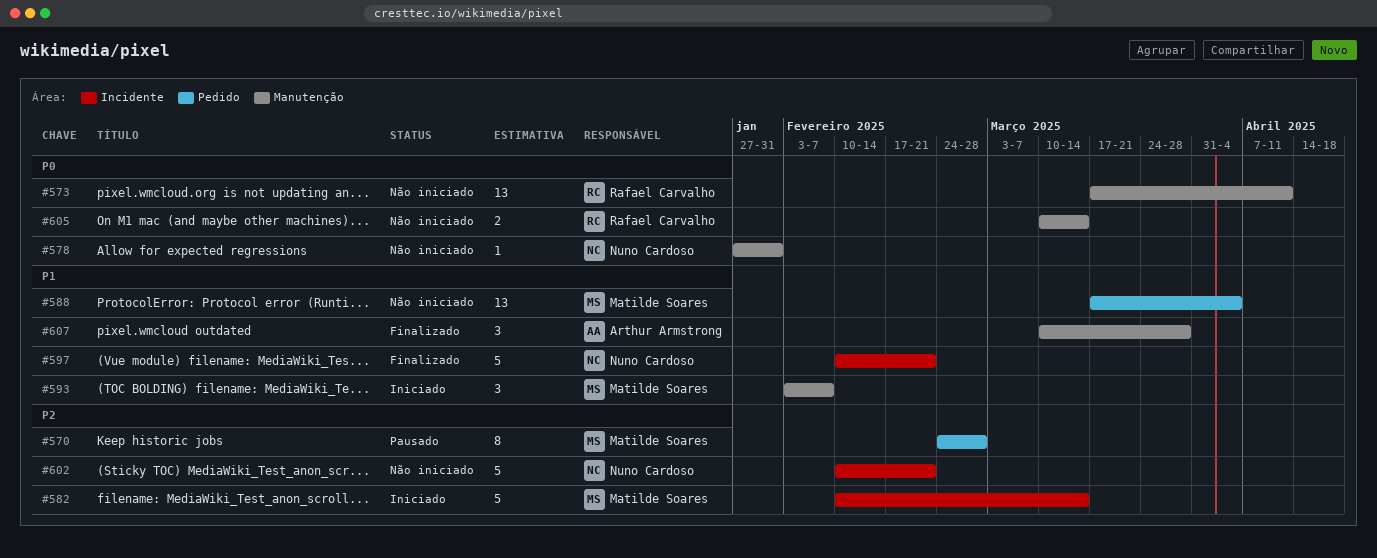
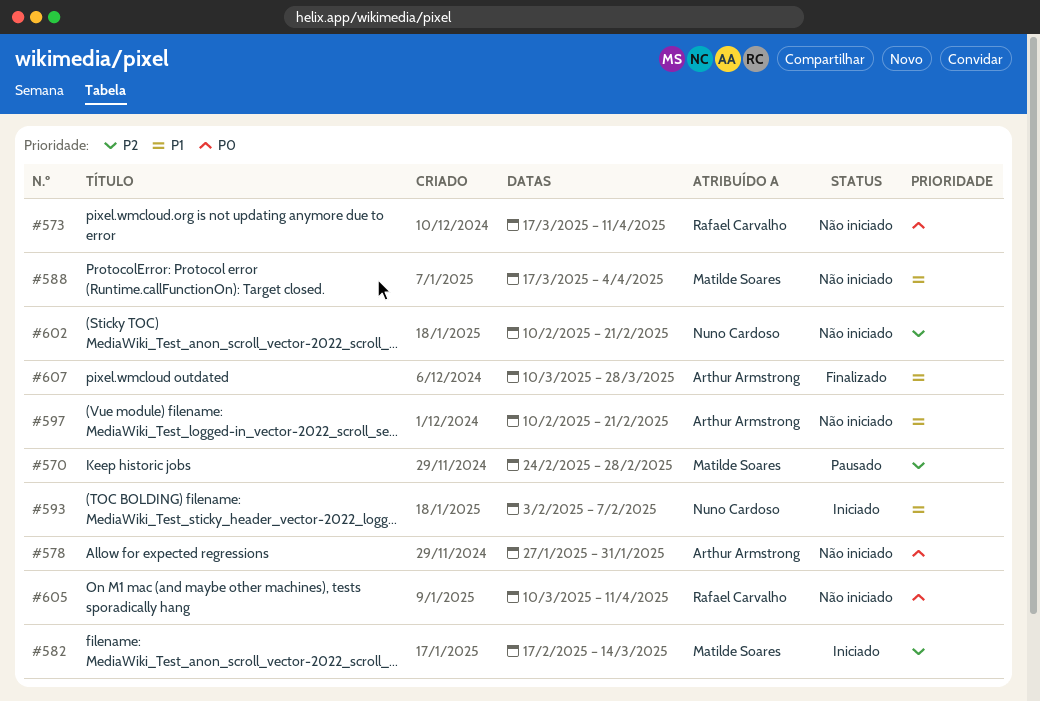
#578, owner: Nuno Cardoso -> Arthur Armstrong
#582, start: Feb 10 -> Feb 17
#593, owner: Matilde Soares -> Nuno Cardoso
#597, status: Finalizado -> Não iniciado
#597, owner: Nuno Cardoso -> Arthur Armstrong
#605, due: Mar 14 -> Apr 11

